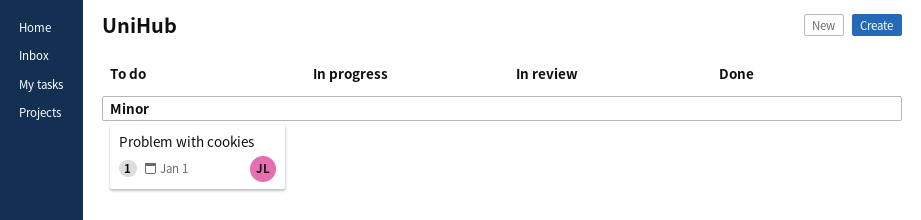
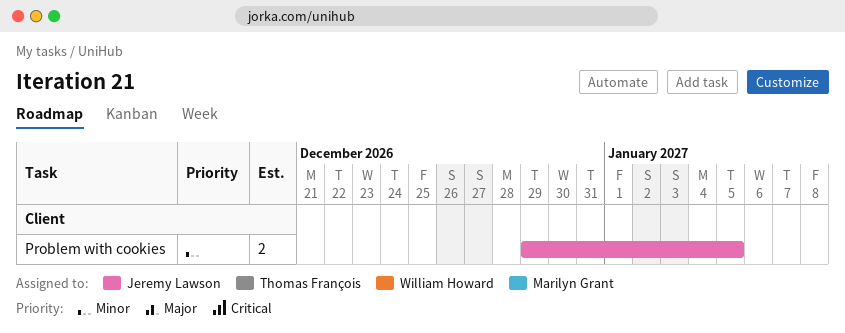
Problem with cookies, estimate: 1 -> 2
Problem with cookies, due: Jan 1 -> Jan 5

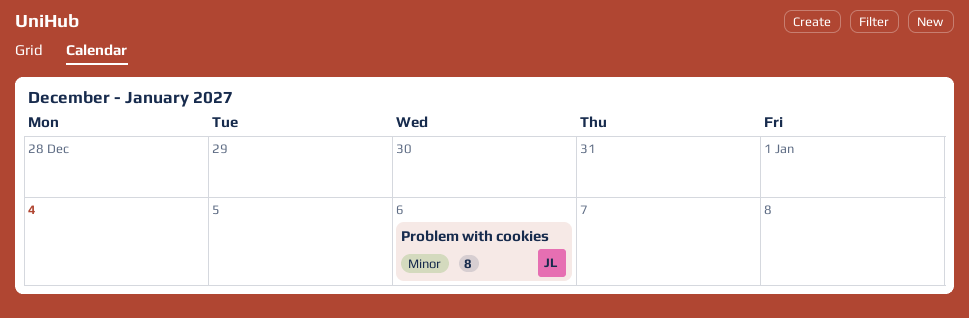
Problem with cookies, estimate: 2 -> 8
Problem with cookies, due: Jan 5 -> Jan 6

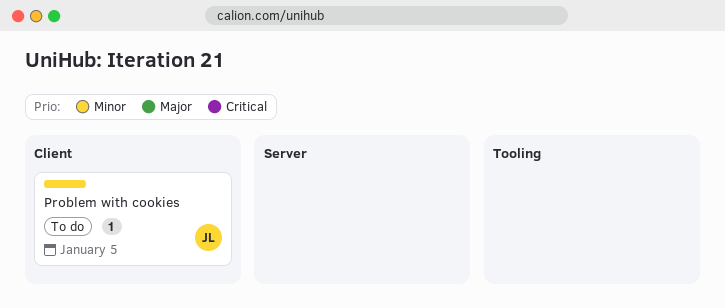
Problem with cookies, estimate: 8 -> 1
Problem with cookies, due: Jan 6 -> Jan 5

